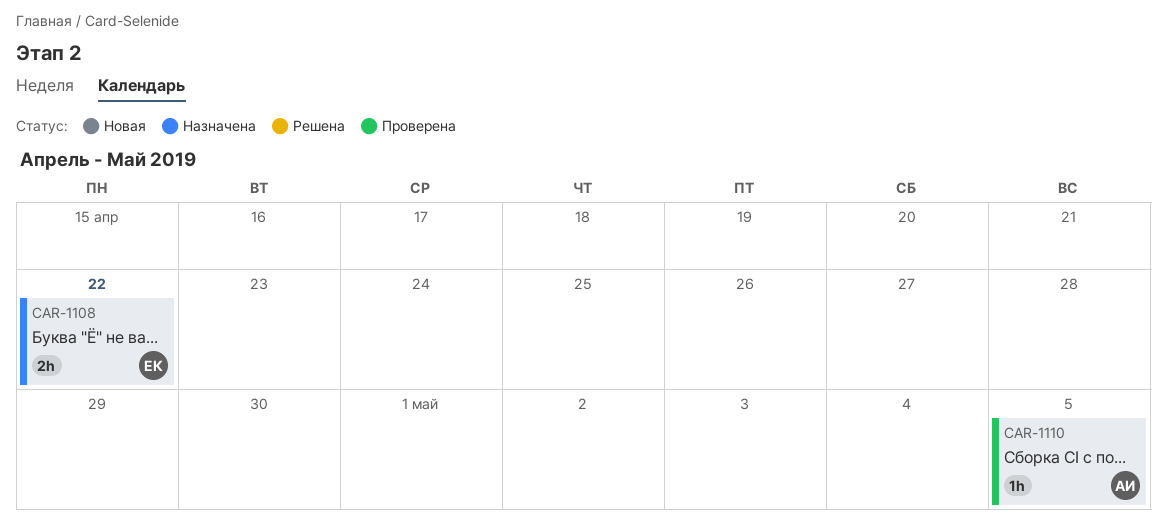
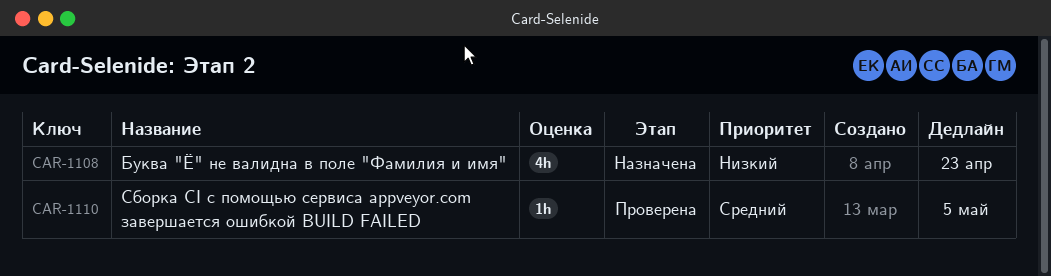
CAR-1108, estimate: 2h -> 4h
CAR-1108, due: Apr 22 -> Apr 23

